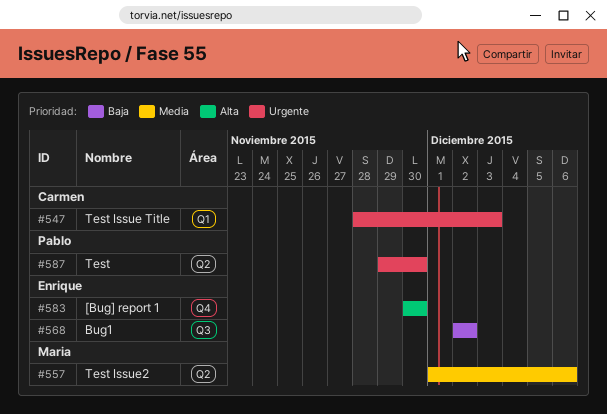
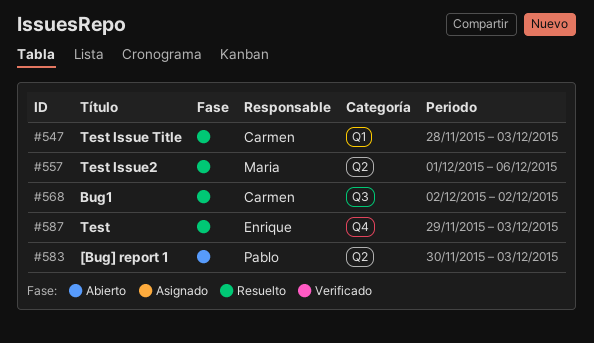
#568, owner: Enrique -> Carmen
#583, owner: Enrique -> Pablo
#583, label: Q4 -> Q2
#583, due: Nov 30 -> Dec 3
#587, owner: Pablo -> Enrique
#587, label: Q2 -> Q4
#587, due: Nov 30 -> Dec 3

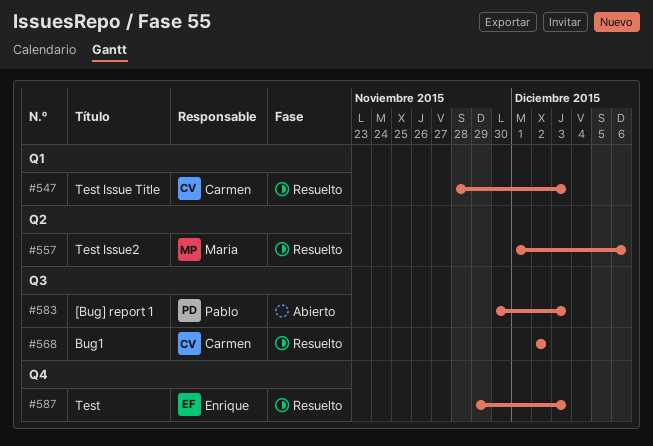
#583, label: Q2 -> Q3

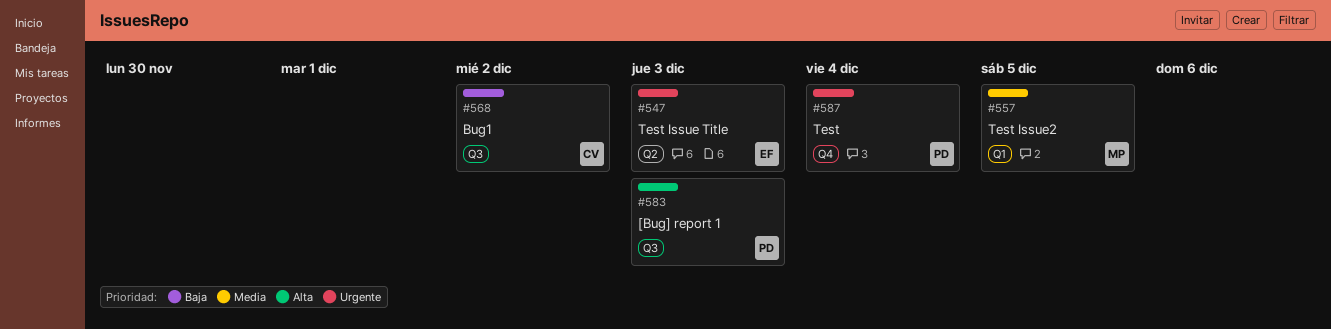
#547, owner: Carmen -> Enrique
#547, label: Q1 -> Q2
#557, label: Q2 -> Q1
#557, due: Dec 6 -> Dec 5
#587, owner: Enrique -> Pablo
#587, due: Dec 3 -> Dec 4

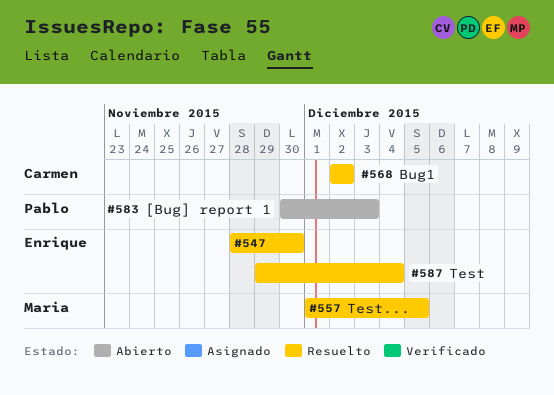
#547, due: Dec 3 -> Nov 30
#587, owner: Pablo -> Enrique

